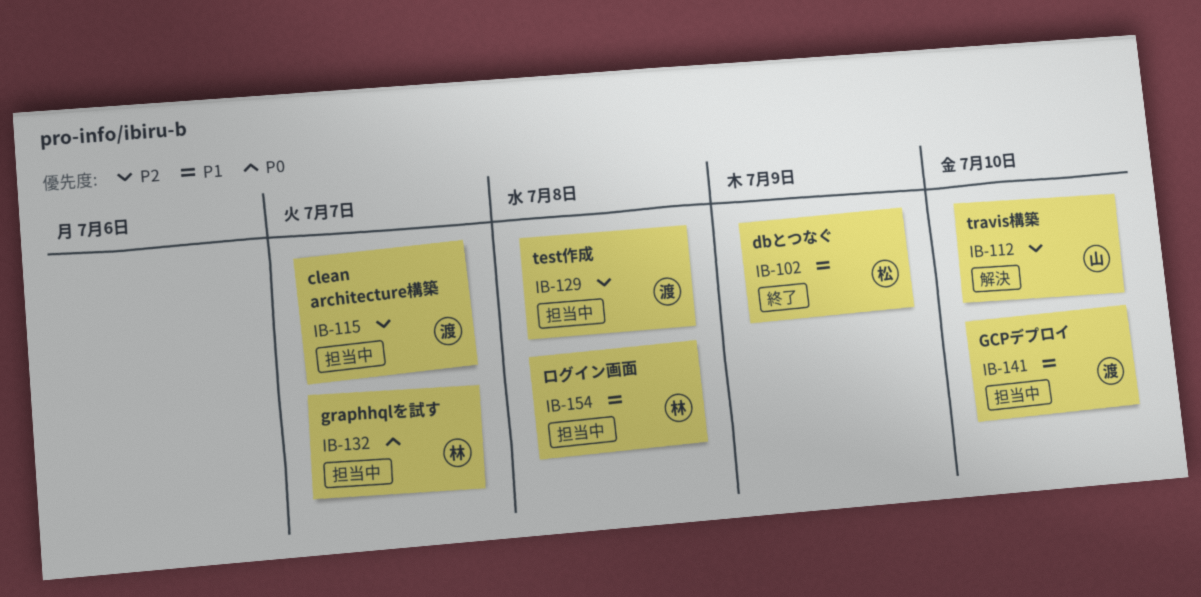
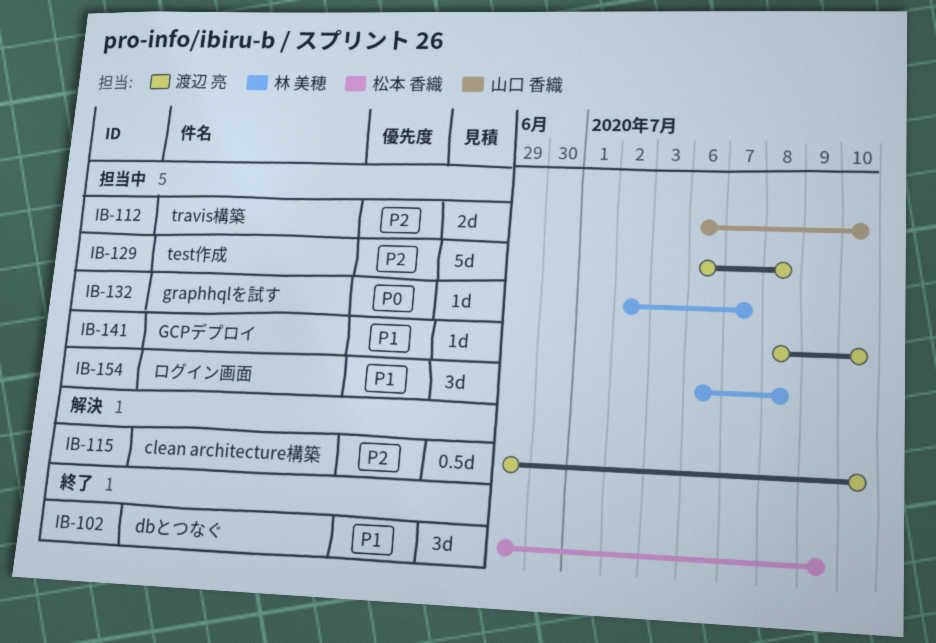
IB-112, status: 解決 -> 担当中
IB-115, status: 担当中 -> 解決
IB-115, due: Jul 7 -> Jul 10

